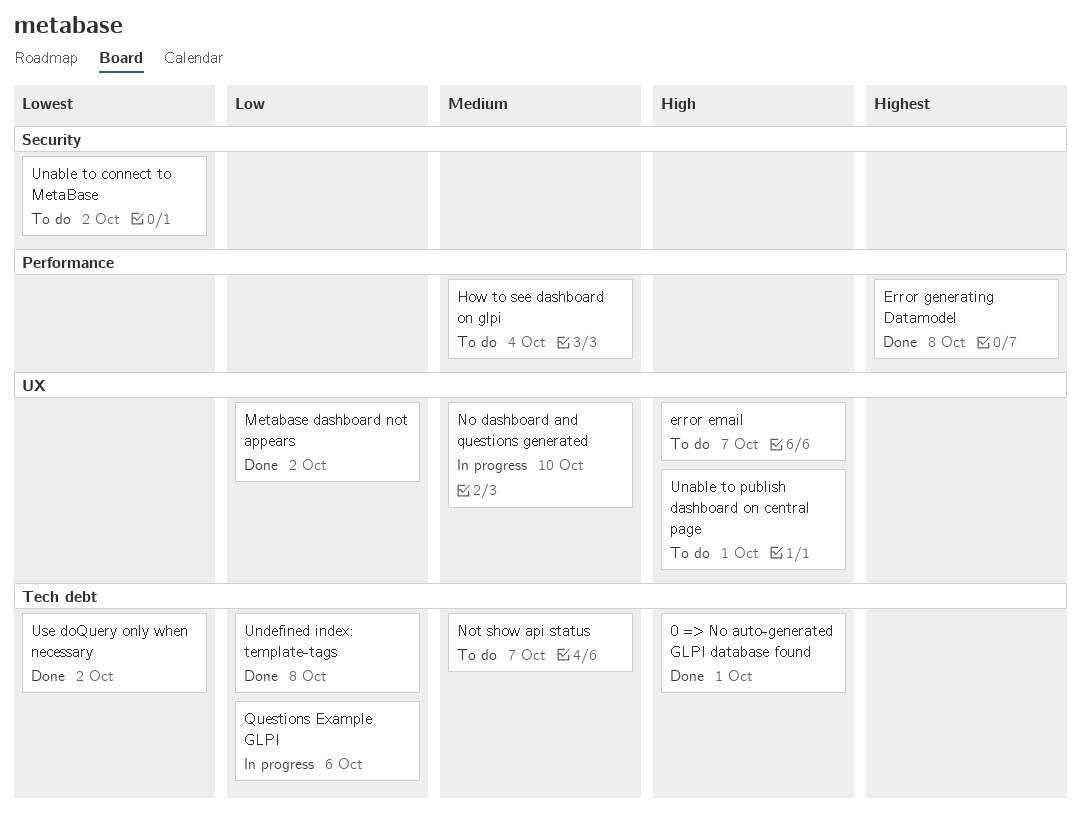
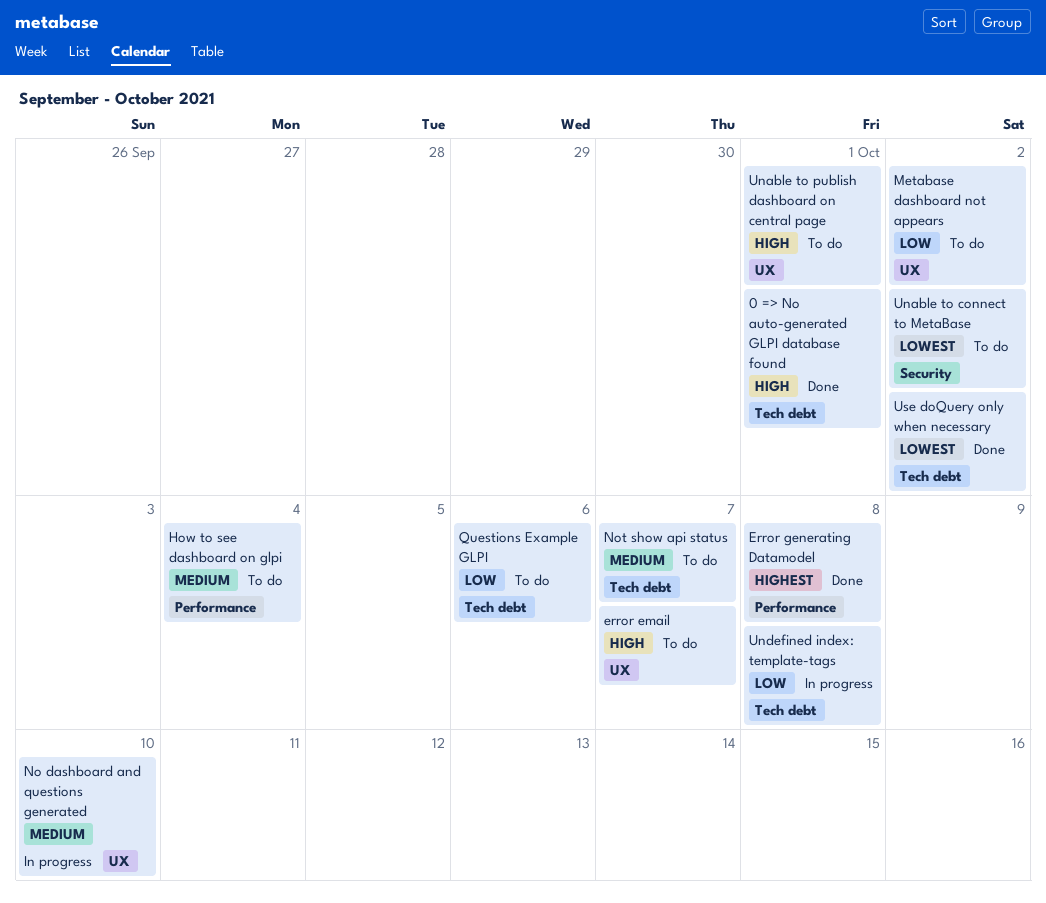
Metabase dashboard not appears, status: Done -> To do
Questions Example GLPI, status: In progress -> To do
Undefined index: template-tags, status: Done -> In progress

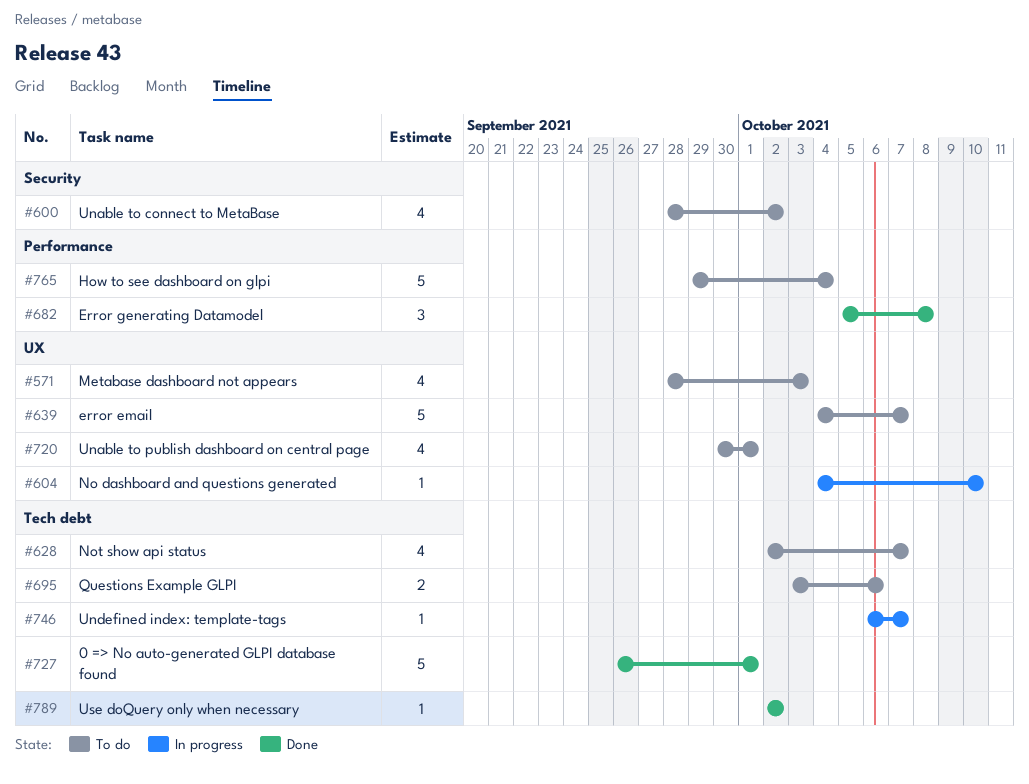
Metabase dashboard not appears, due: Oct 2 -> Oct 3
Undefined index: template-tags, due: Oct 8 -> Oct 7

